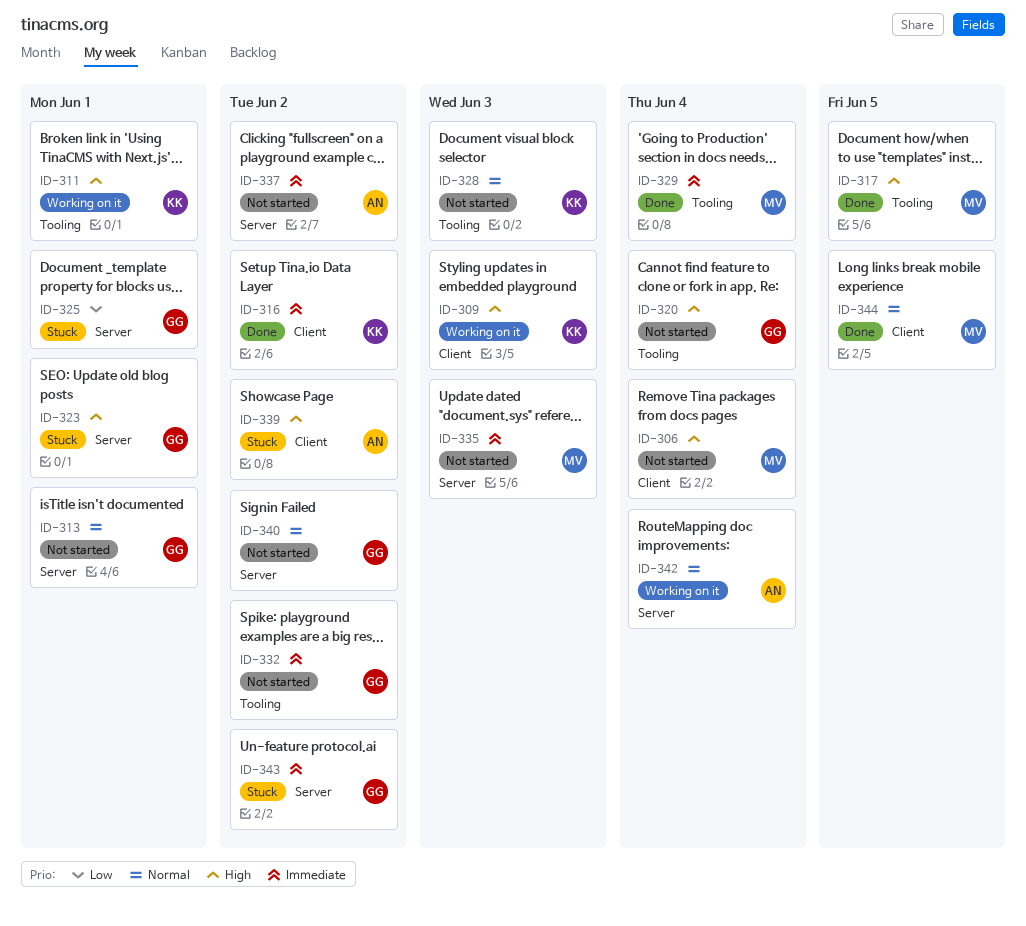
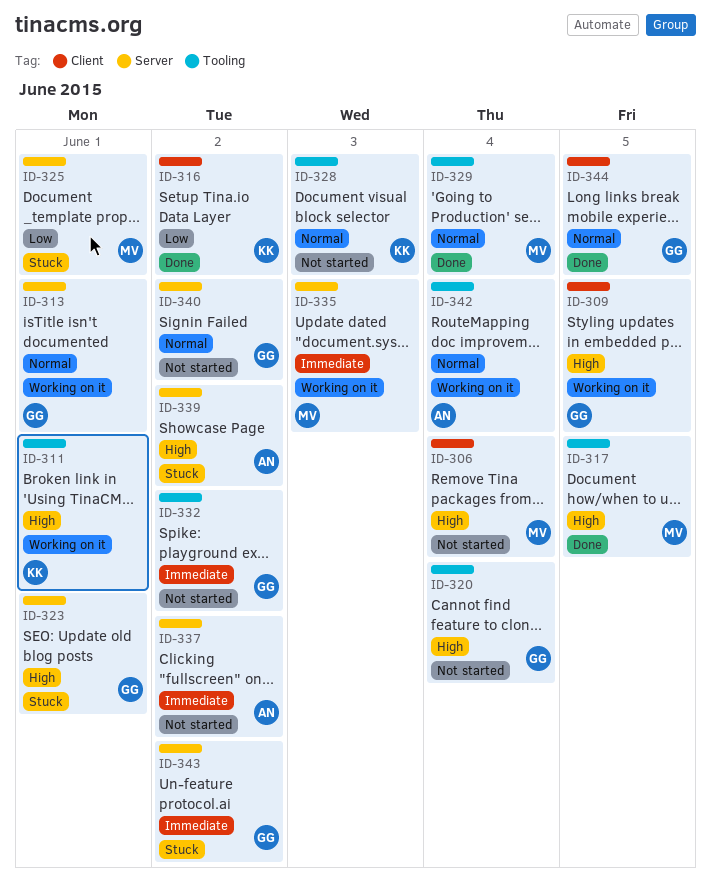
ID-309, owner: KK -> GG
ID-309, due: Jun 3 -> Jun 5
ID-313, status: Not started -> Working on it
ID-316, priority: Immediate -> Low
ID-325, owner: GG -> MV
ID-329, priority: Immediate -> Normal
ID-335, status: Not started -> Working on it
ID-339, label: Client -> Server
ID-342, label: Server -> Tooling
ID-344, owner: MV -> GG

